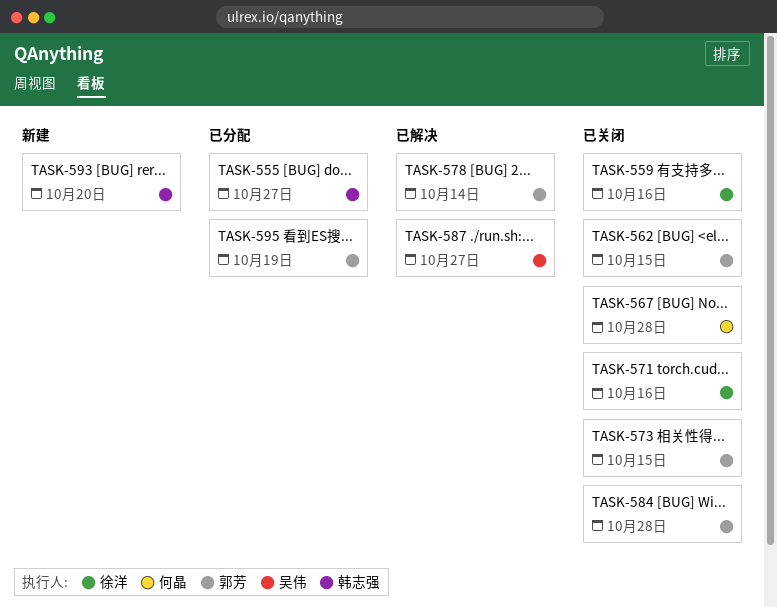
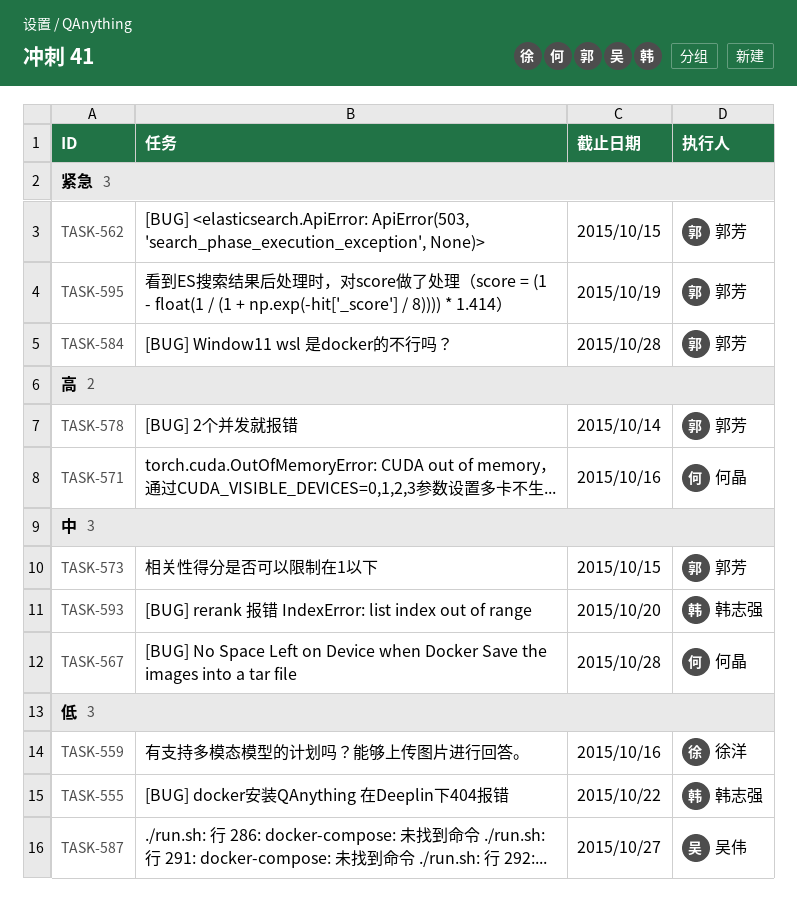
TASK-555, due: Oct 27 -> Oct 22
TASK-571, owner: 徐洋 -> 何晶

